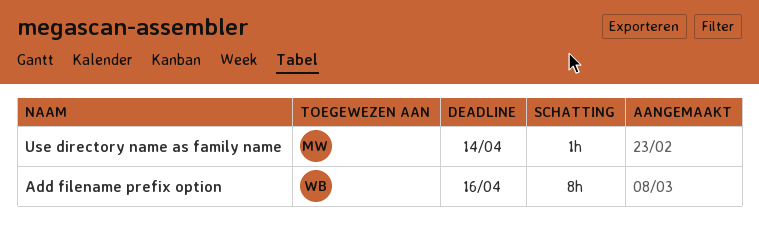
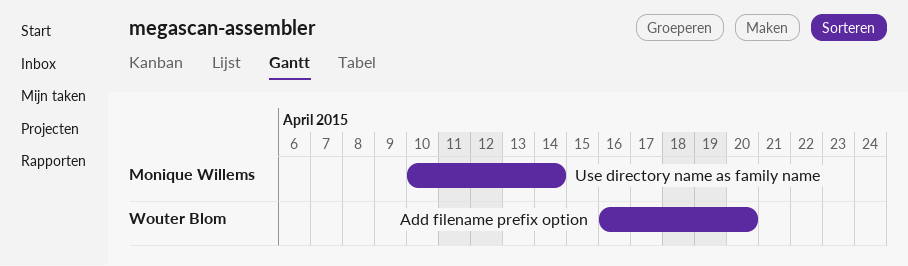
Add filename prefix option, due: Apr 16 -> Apr 20

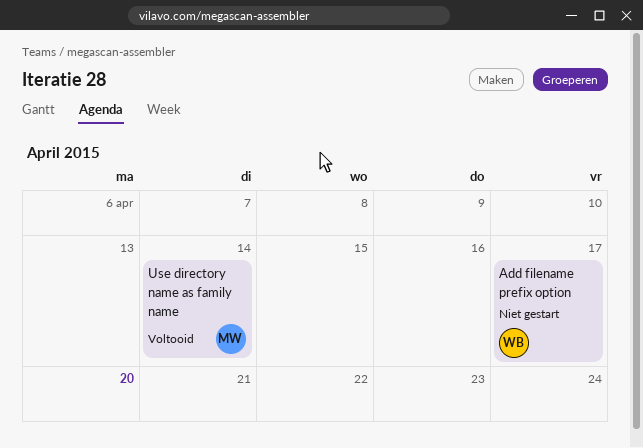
Add filename prefix option, due: Apr 20 -> Apr 17

